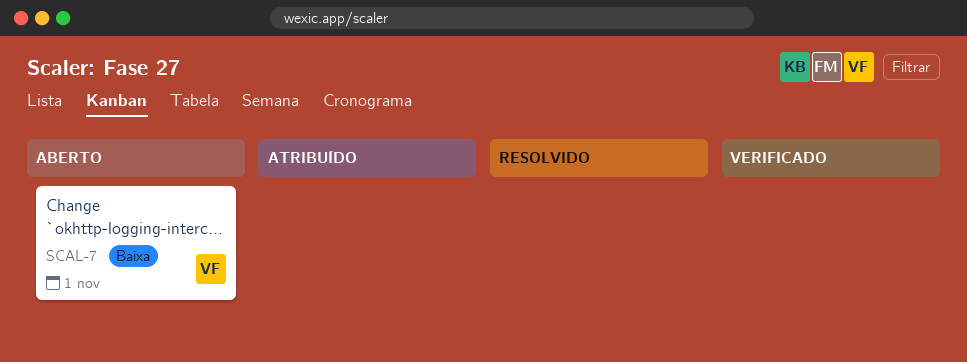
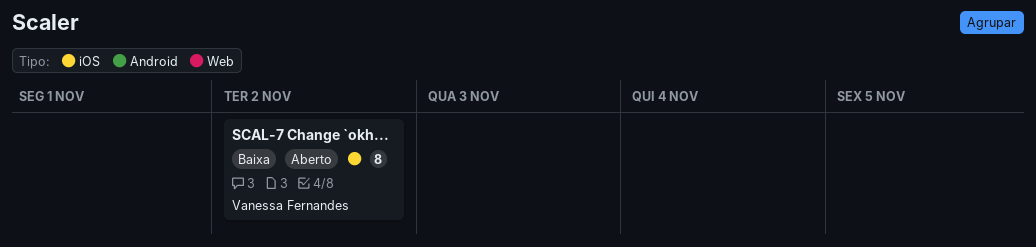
SCAL-7, due: Nov 1 -> Nov 2

